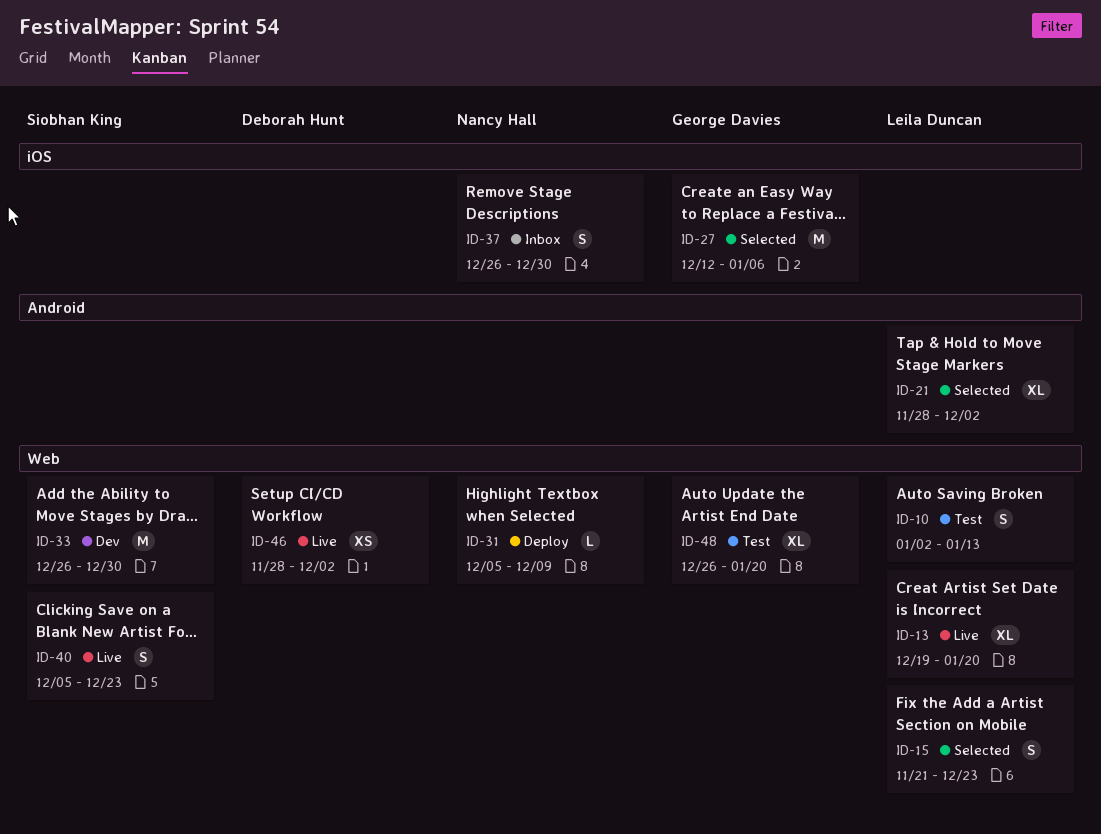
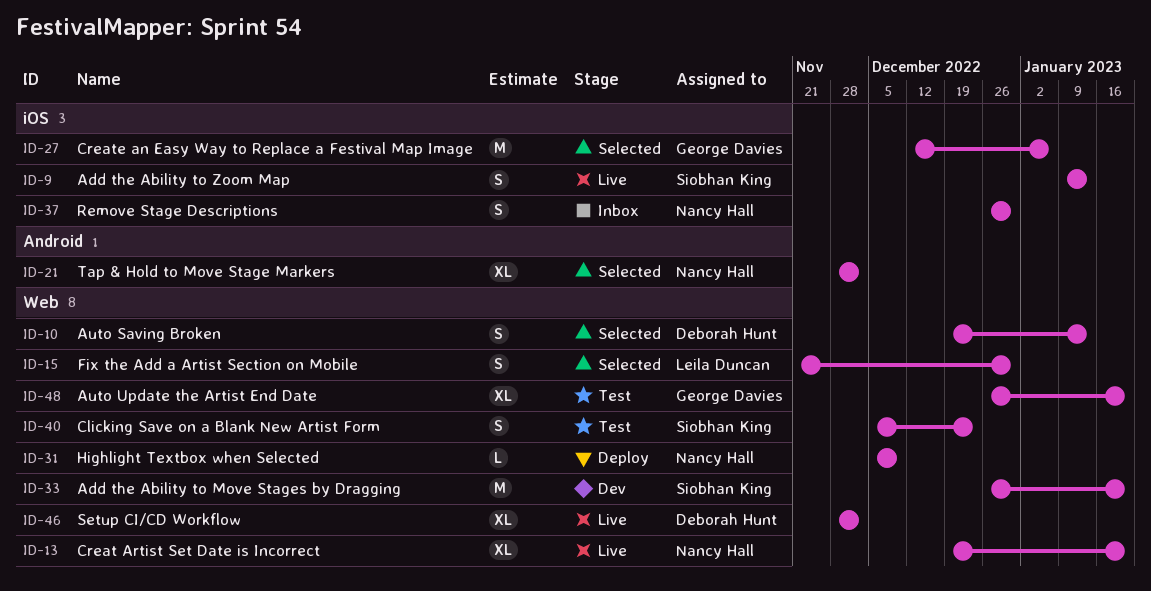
ID-9: none -> present
ID-10, status: Test -> Selected
ID-10, owner: Leila Duncan -> Deborah Hunt
ID-10, start: Jan 2 -> Dec 19
ID-13, owner: Leila Duncan -> Nancy Hall
ID-15, due: Dec 23 -> Dec 30
ID-21, owner: Leila Duncan -> Nancy Hall
ID-33, due: Dec 30 -> Jan 20
ID-40, status: Live -> Test
ID-46, estimate: XS -> XL

